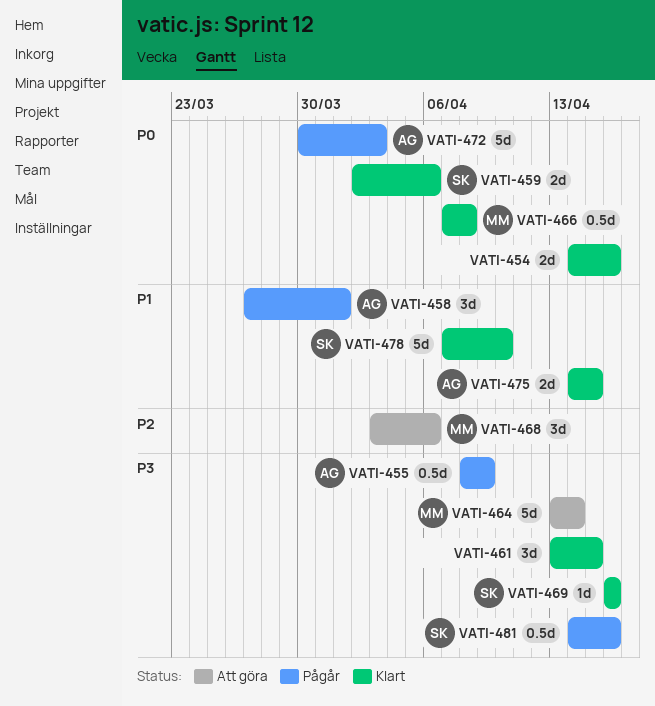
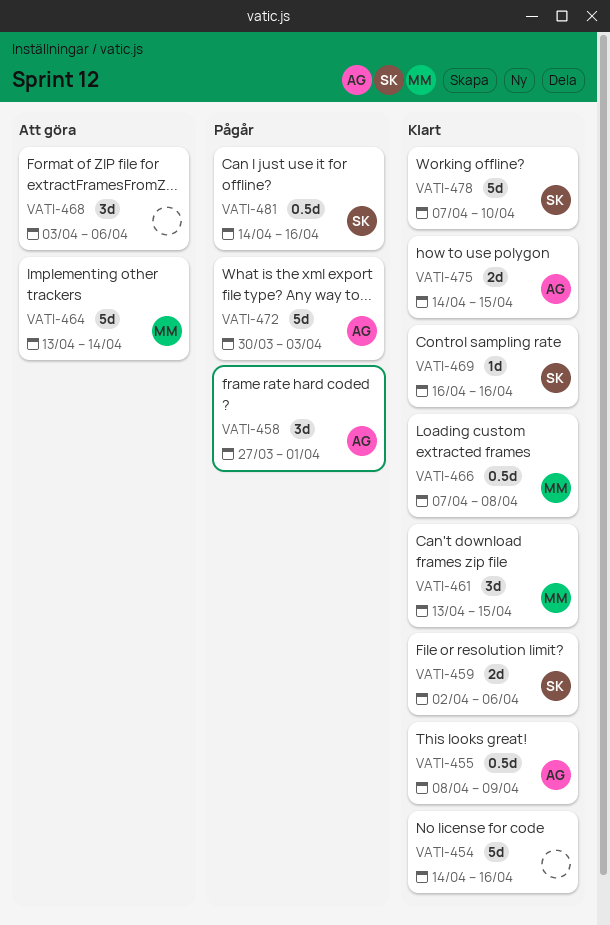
VATI-454, estimate: 2d -> 5d
VATI-455, status: Pågår -> Klart
VATI-461, owner: none -> MM
VATI-468, owner: MM -> none

